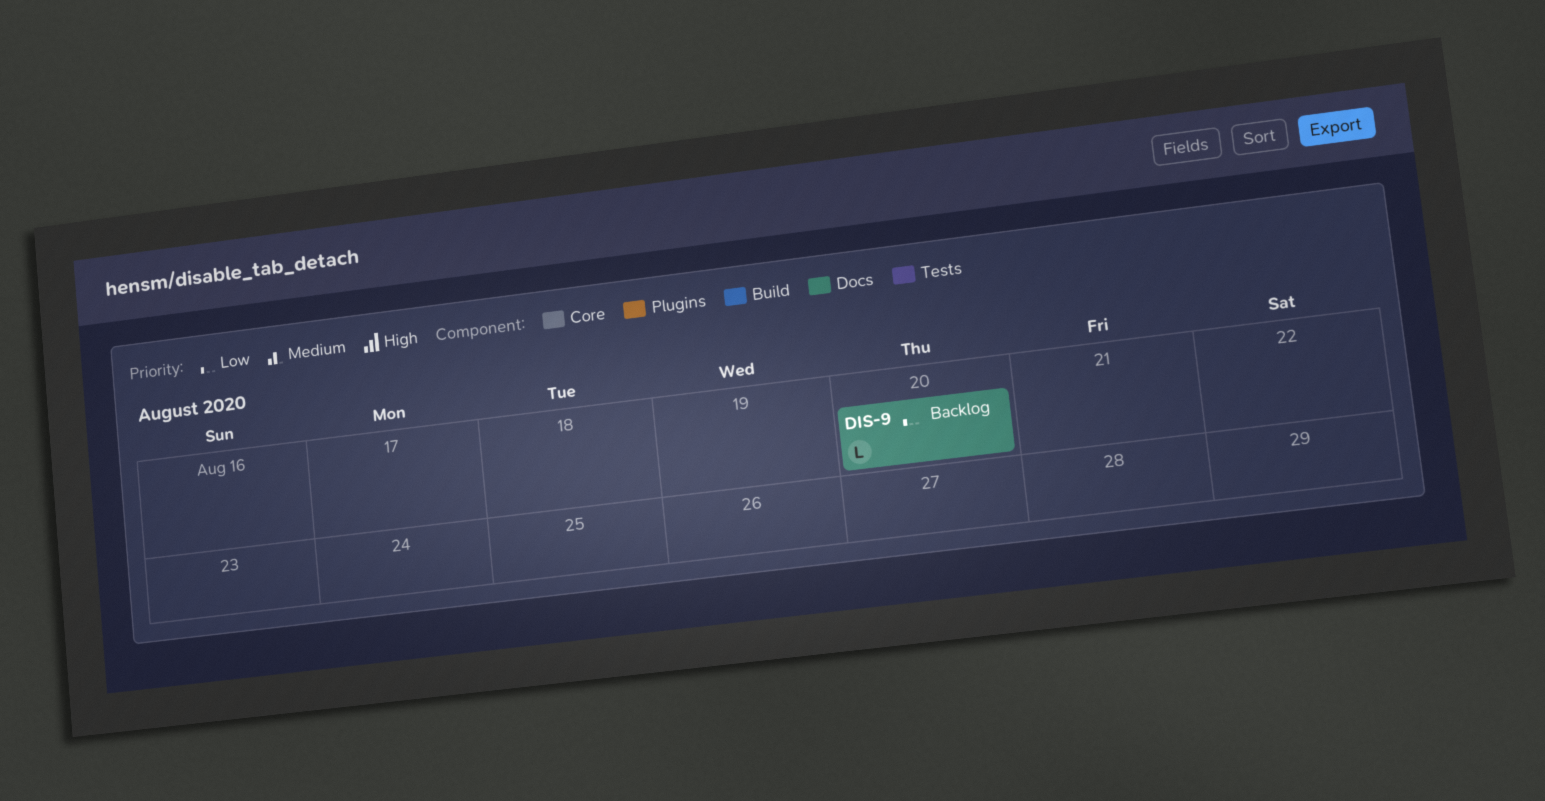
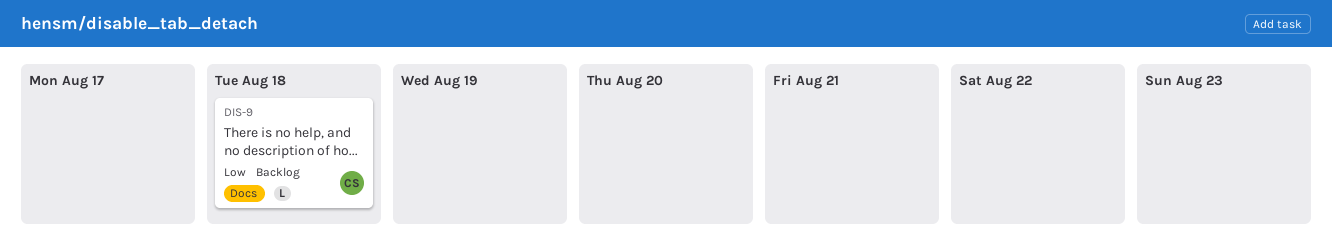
DIS-9, due: Aug 20 -> Aug 18

